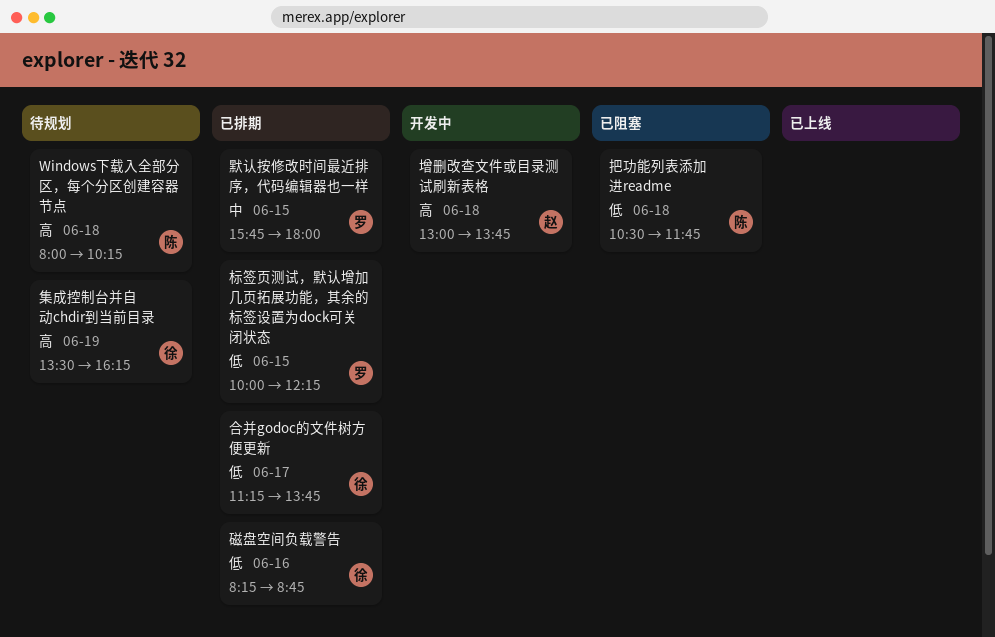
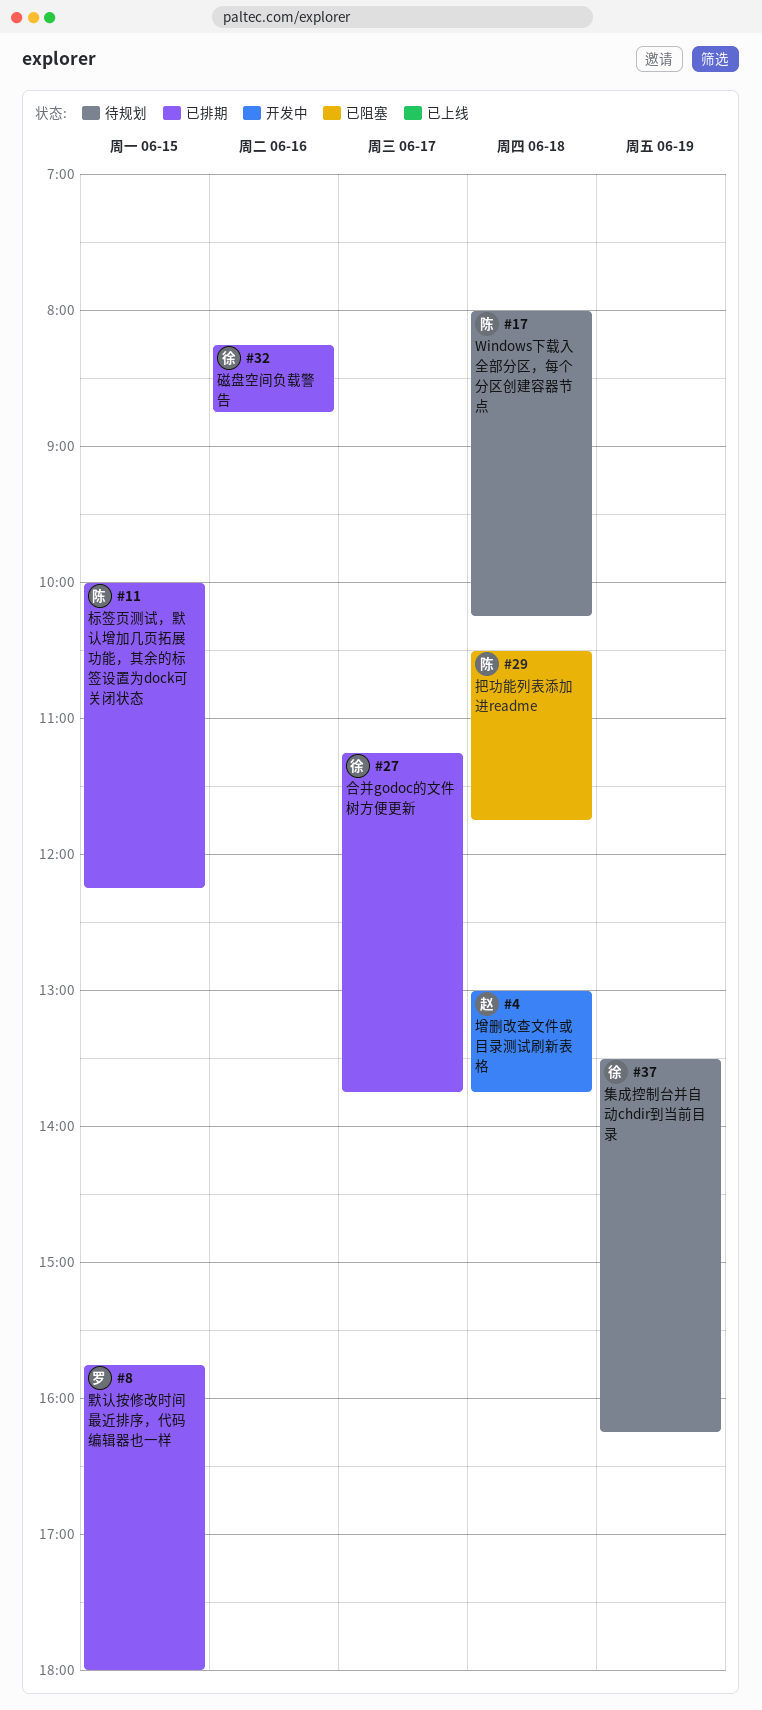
标签页测试，默认增加几页拓展功能，其余的标签设置为dock可关闭状态, owner: 罗 -> 陈

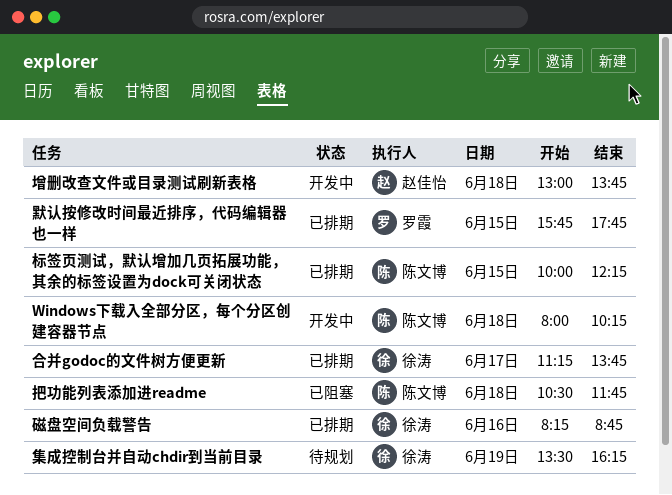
Windows下载入全部分区，每个分区创建容器节点, status: 待规划 -> 开发中
默认按修改时间最近排序，代码编辑器也一样, ends: 18:00 -> 17:45

